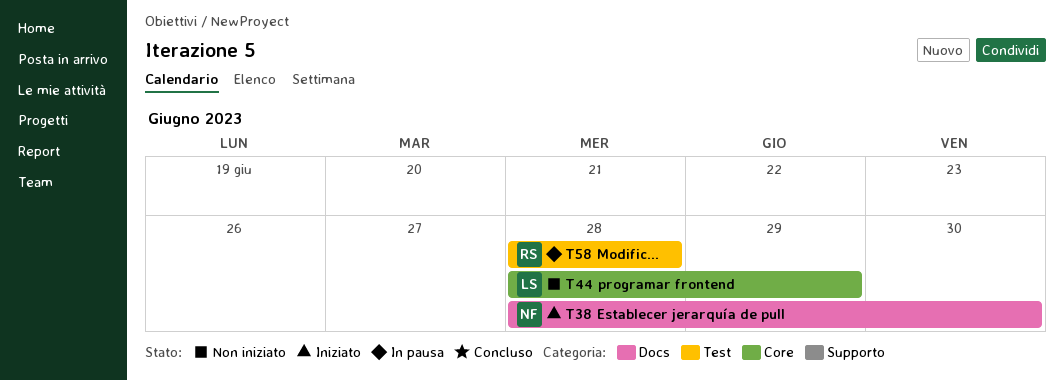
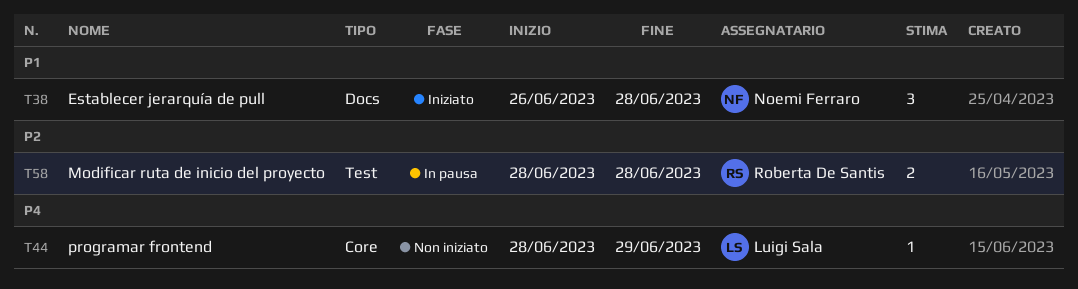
T38, start: Jun 28 -> Jun 26
T38, due: Jun 30 -> Jun 28

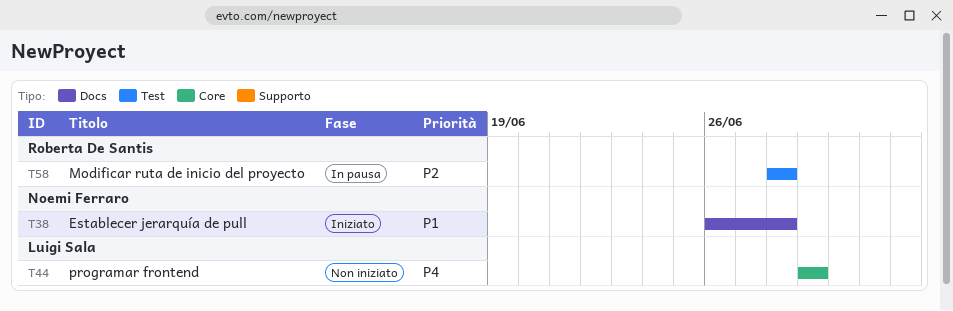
T44, start: Jun 28 -> Jun 29

